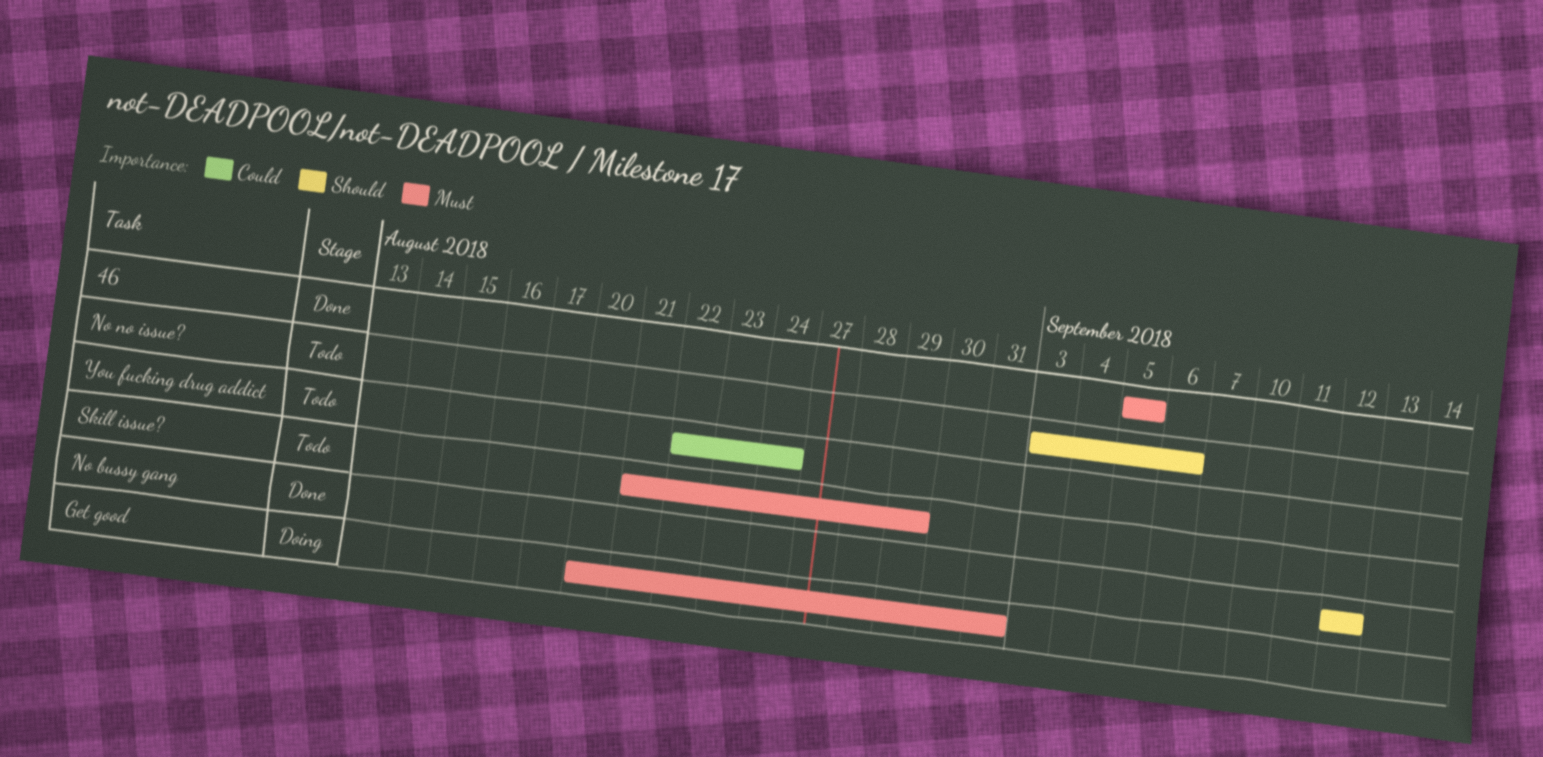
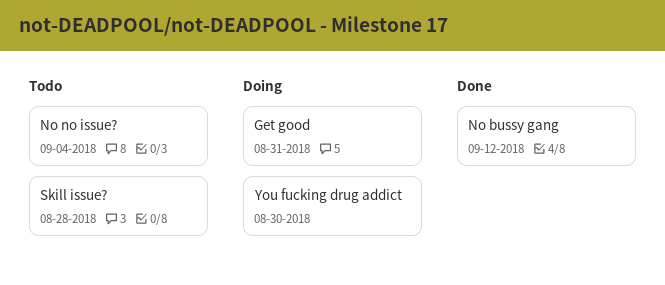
46: present -> none
No no issue?, due: Sep 6 -> Sep 4
Skill issue?, due: Aug 29 -> Aug 28
You fucking drug addict, status: Todo -> Doing
You fucking drug addict, due: Aug 24 -> Aug 30

